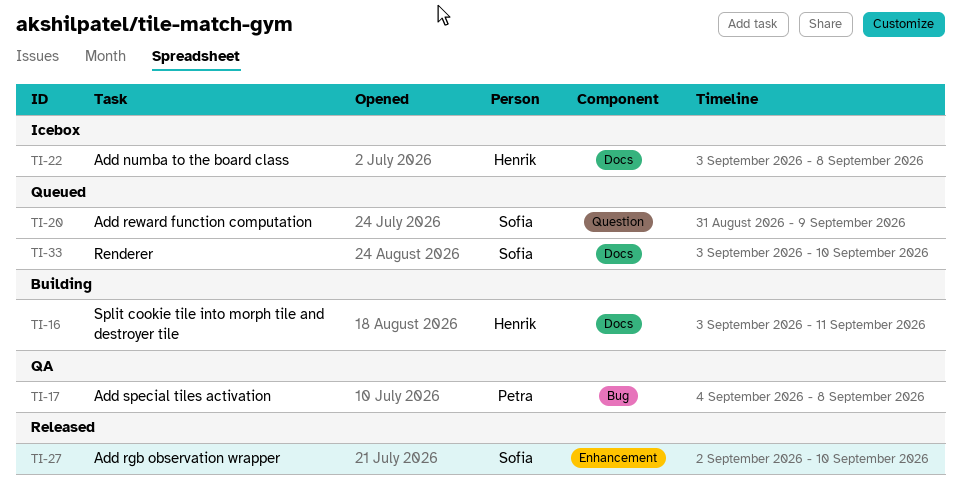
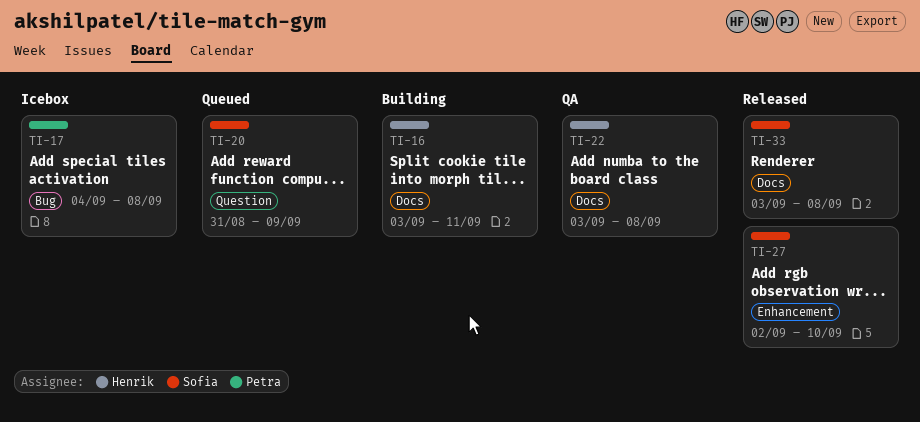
TI-17, status: QA -> Icebox
TI-22, status: Icebox -> QA
TI-33, status: Queued -> Released
TI-33, due: Sep 10 -> Sep 8

